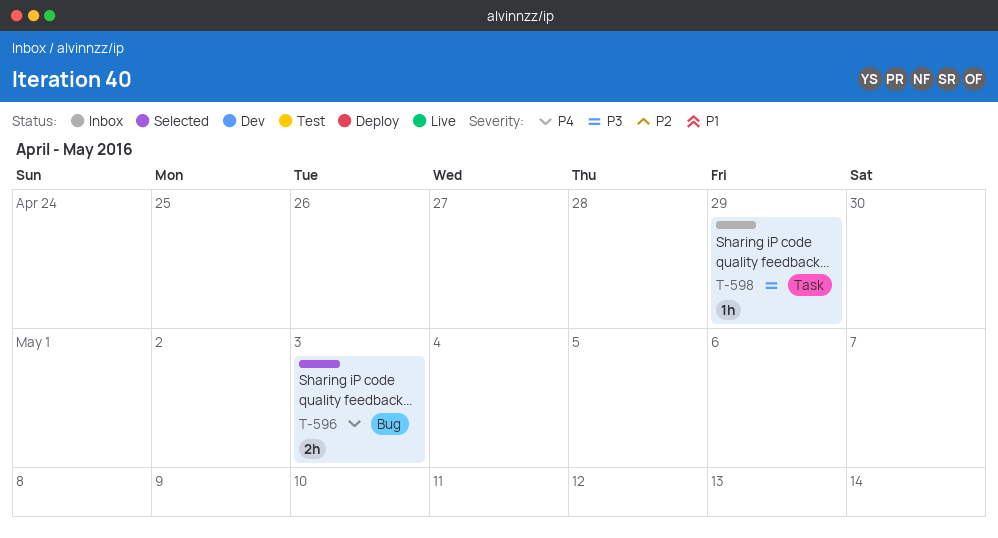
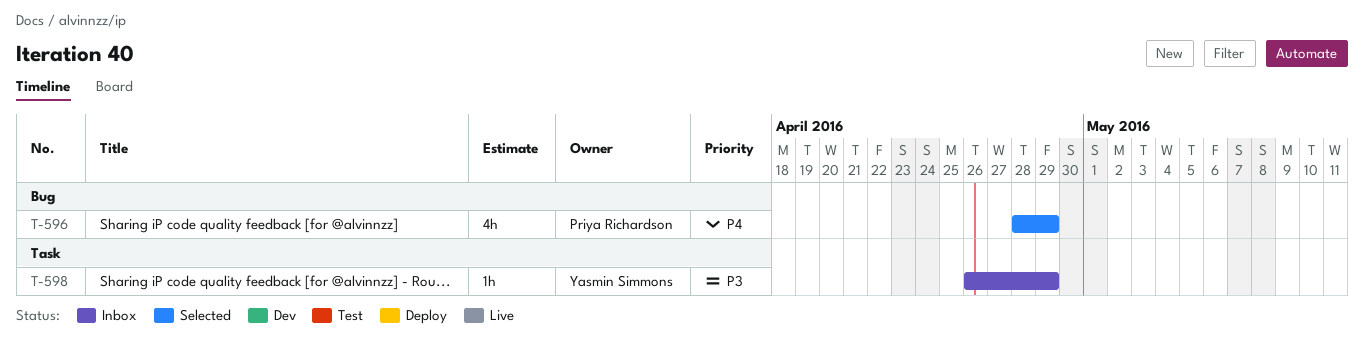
T-596, estimate: 2h -> 4h
T-596, due: May 3 -> Apr 29

